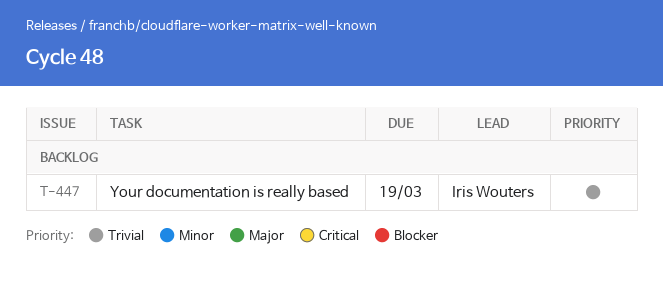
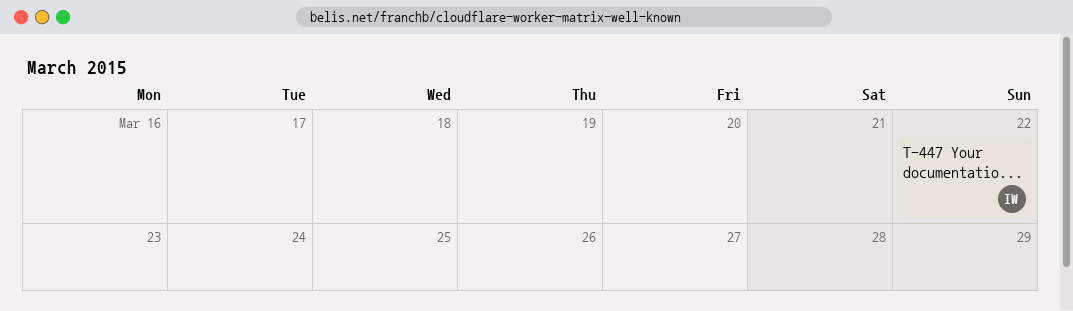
T-447, due: Mar 19 -> Mar 22

